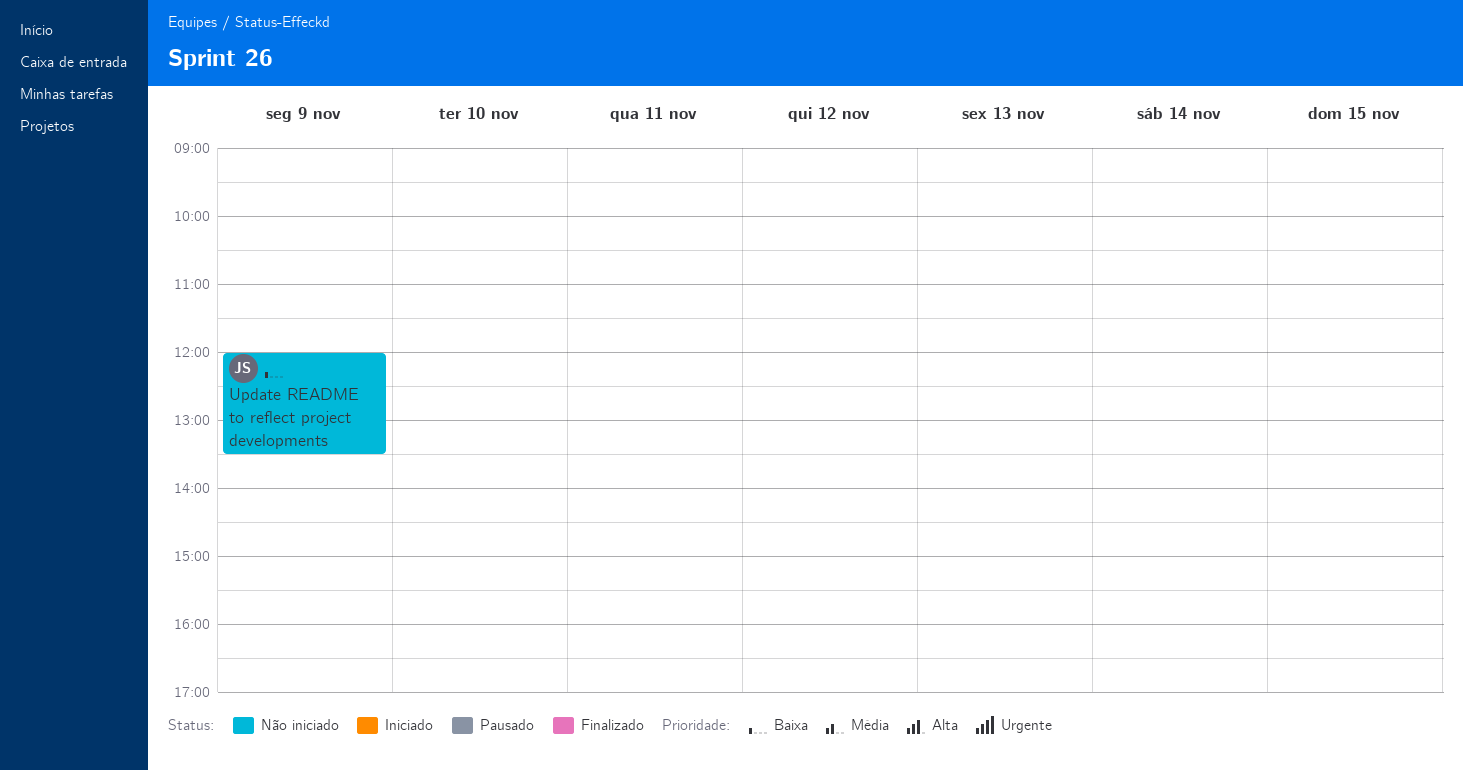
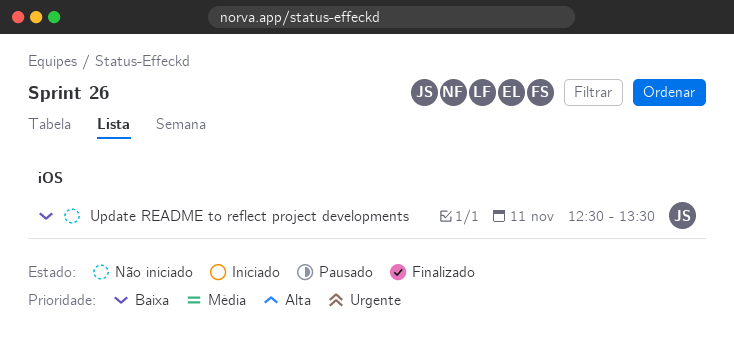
Update README to reflect project developments, day: Nov 9 -> Nov 11
Update README to reflect project developments, begins: 12:00 -> 12:30

